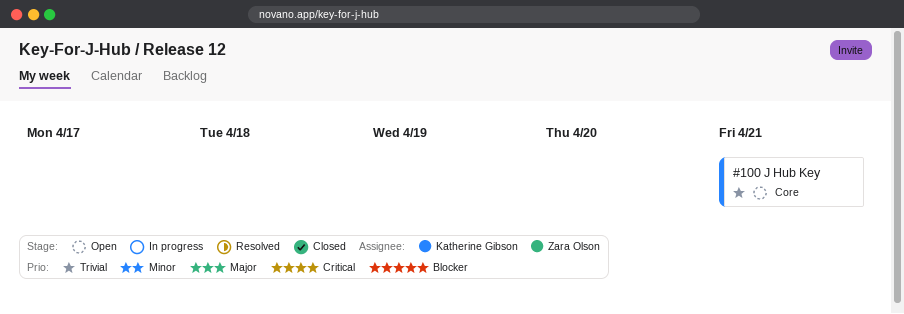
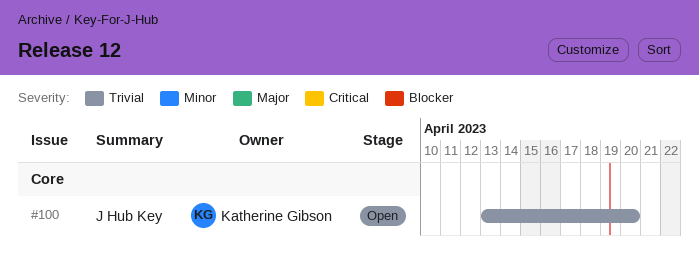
#100, due: Apr 21 -> Apr 20

